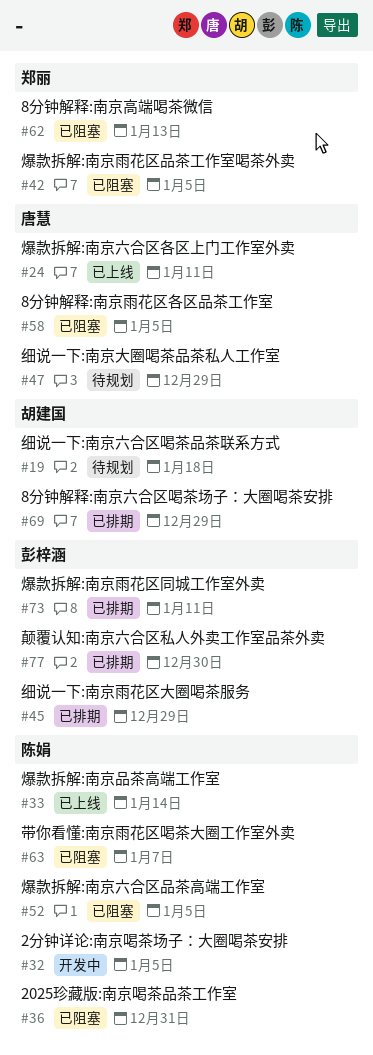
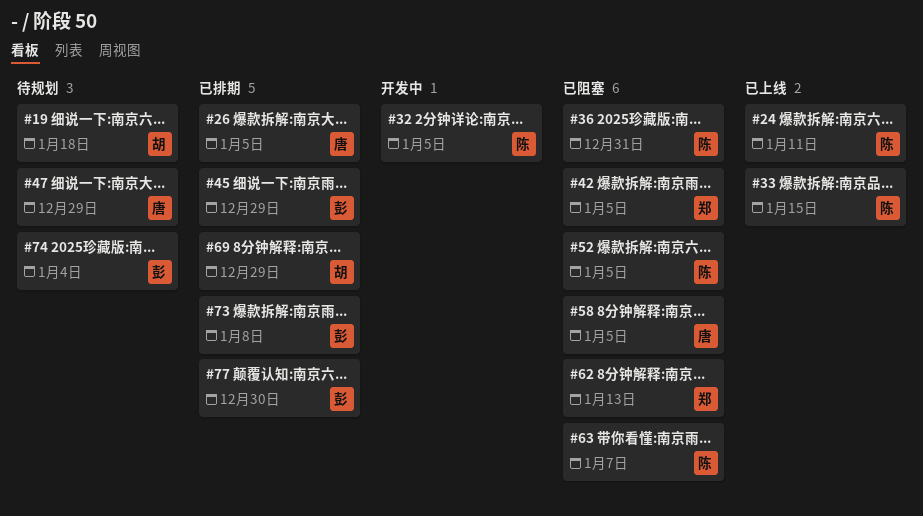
#24, owner: 唐慧 -> 陈娟
#26: none -> present
#33, due: Jan 14 -> Jan 15
#73, due: Jan 11 -> Jan 8
#74: none -> present

